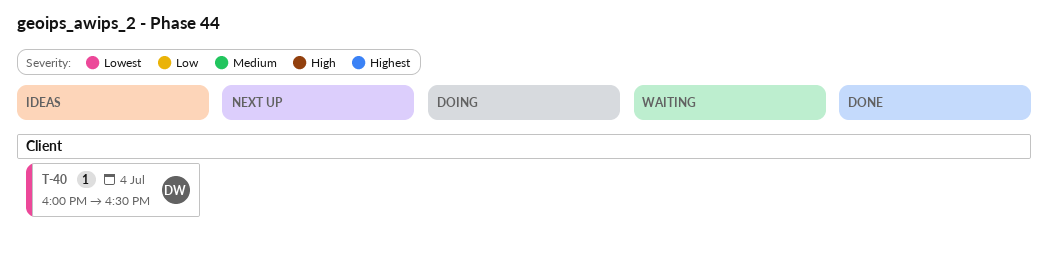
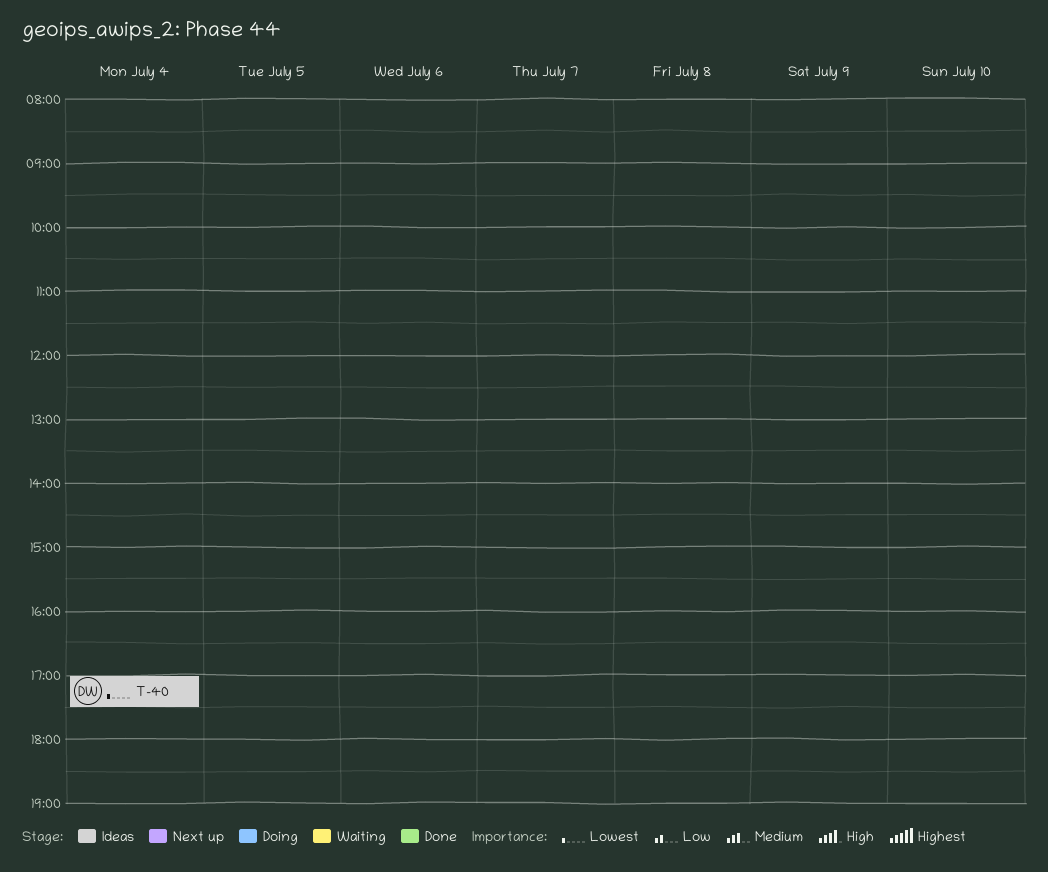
T-40, begins: 16:00 -> 17:00
T-40, ends: 16:30 -> 17:30

